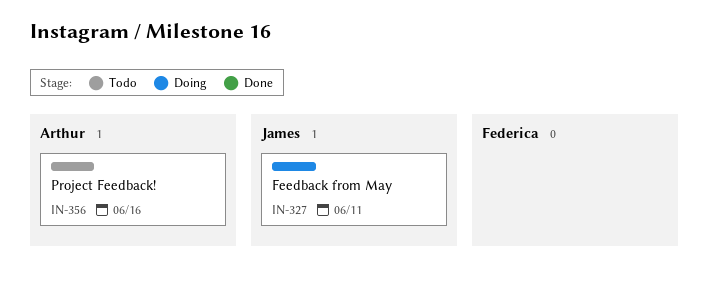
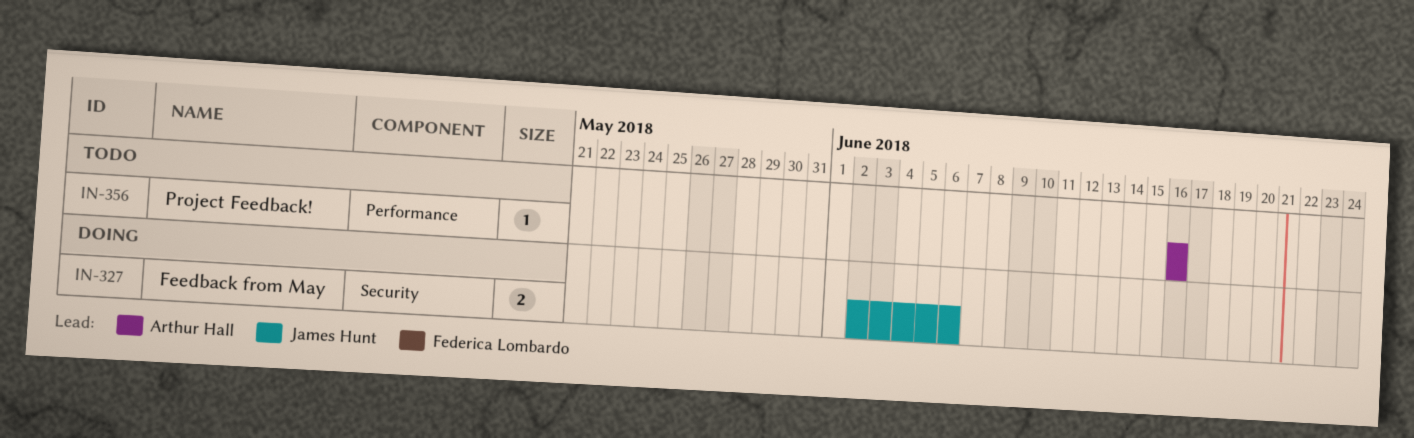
IN-327, due: Jun 11 -> Jun 6

